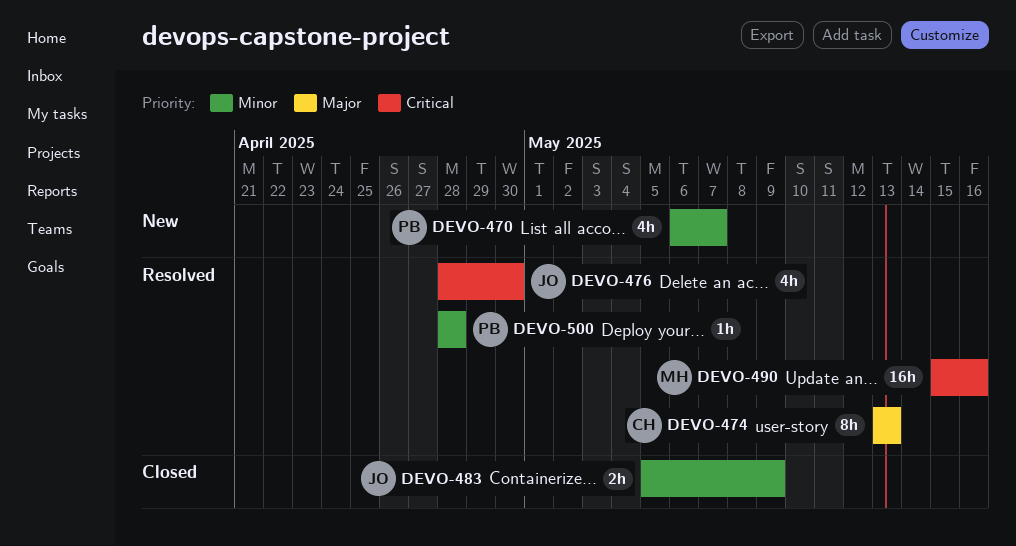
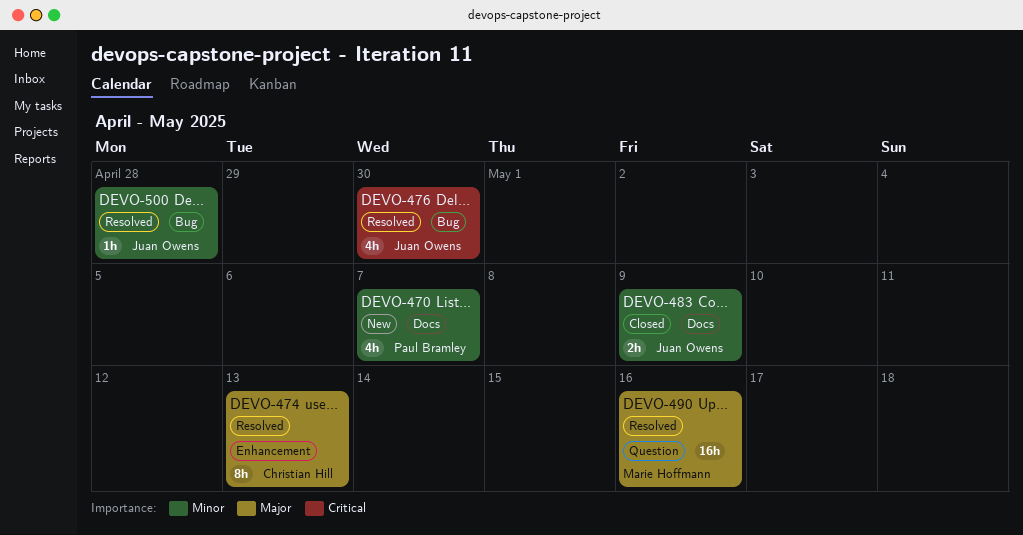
DEVO-490, priority: Critical -> Major
DEVO-500, owner: Paul Bramley -> Juan Owens

